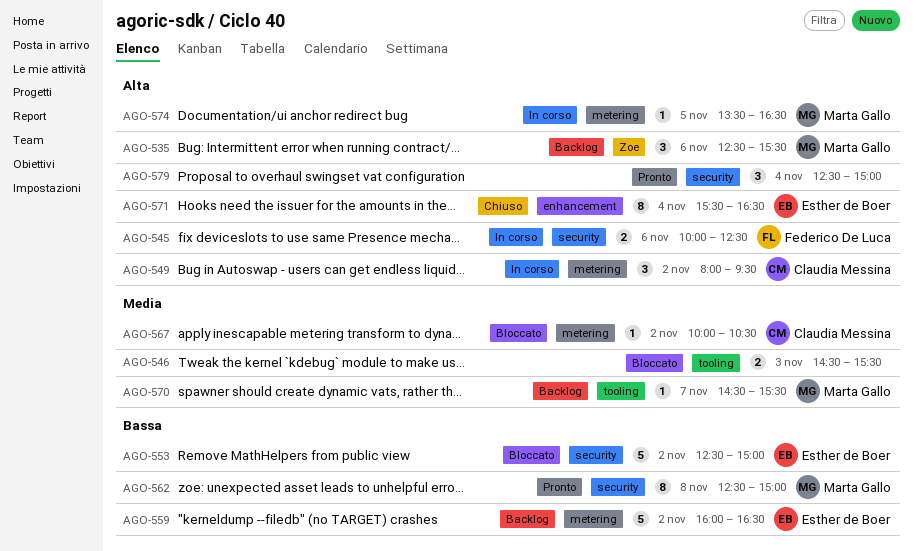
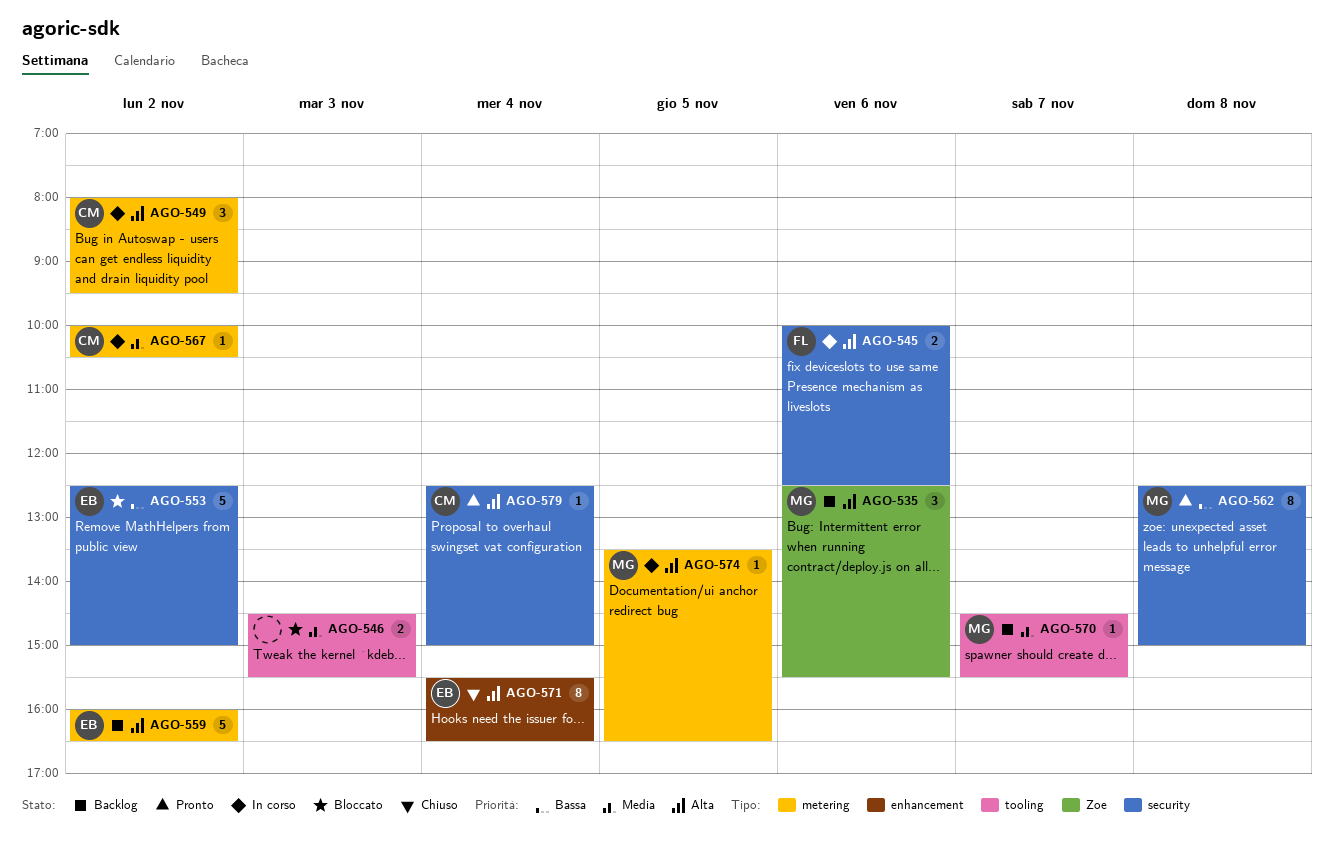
AGO-559, priority: Bassa -> Alta
AGO-567, status: Bloccato -> In corso
AGO-579, owner: none -> Claudia Messina
AGO-579, estimate: 3 -> 1

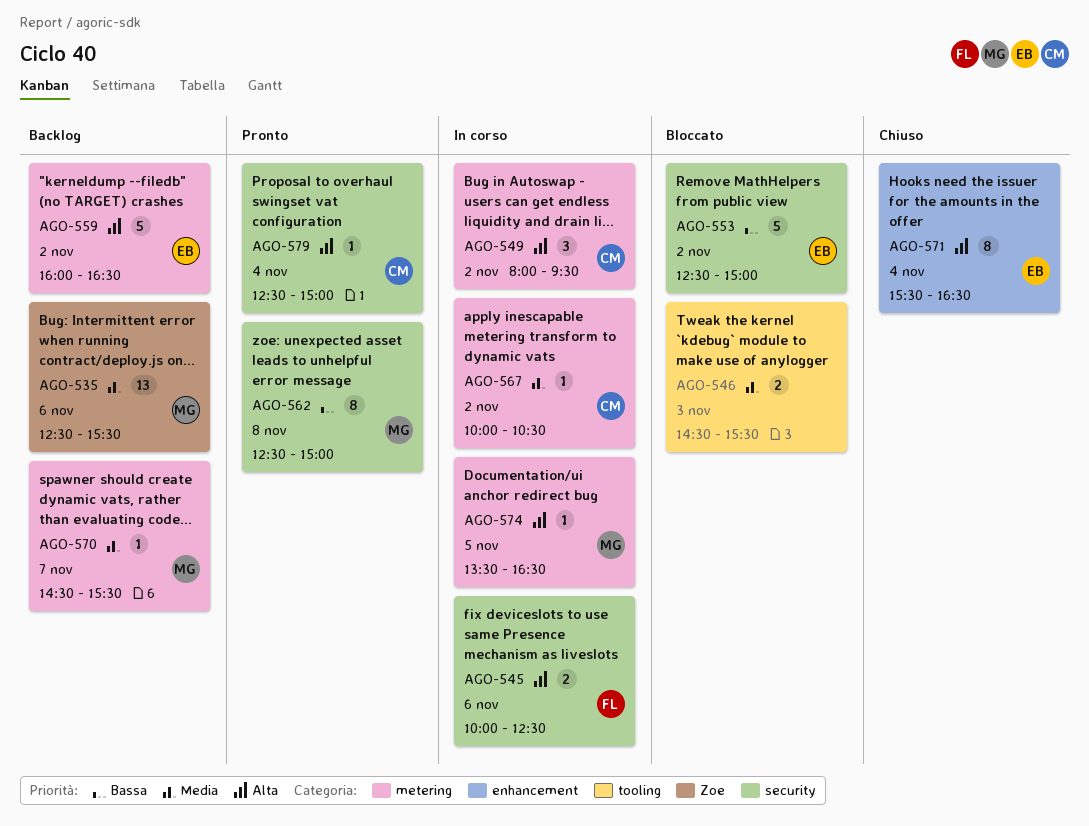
AGO-535, priority: Alta -> Media
AGO-535, estimate: 3 -> 13
AGO-570, label: tooling -> metering

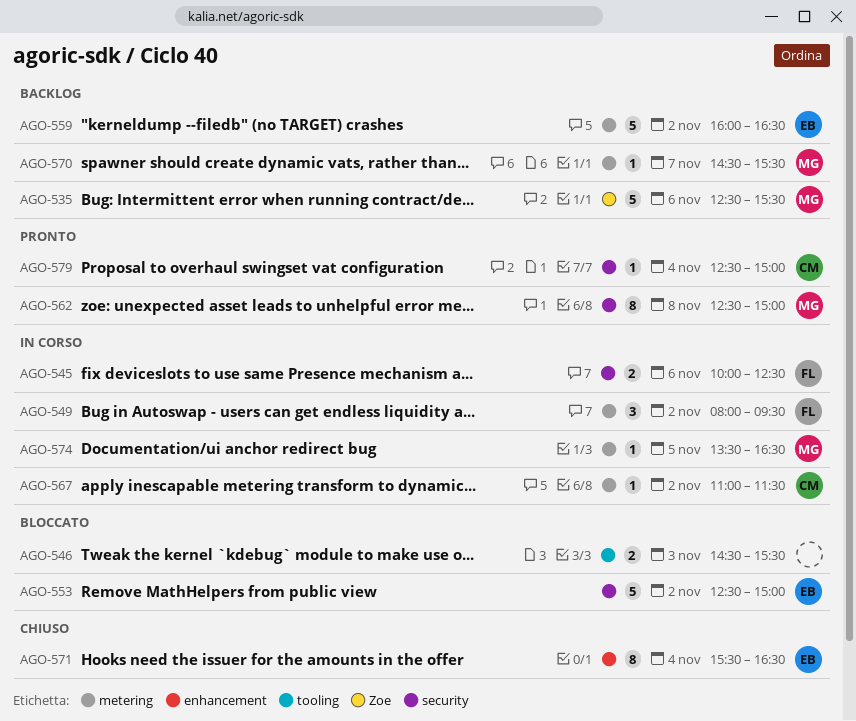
AGO-535, estimate: 13 -> 5
AGO-549, owner: CM -> FL
AGO-567, begins: 10:00 -> 11:00
AGO-567, ends: 10:30 -> 11:30

